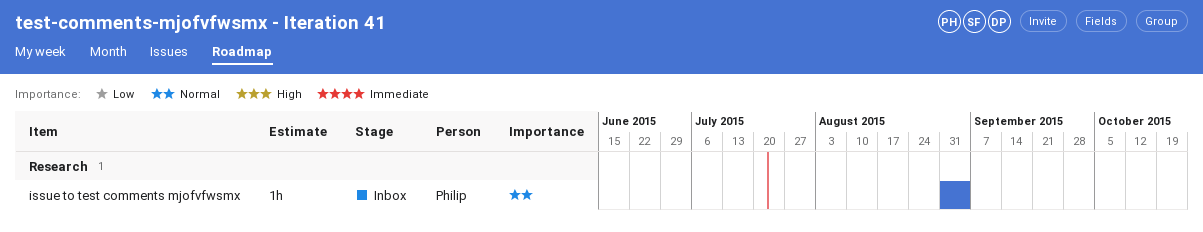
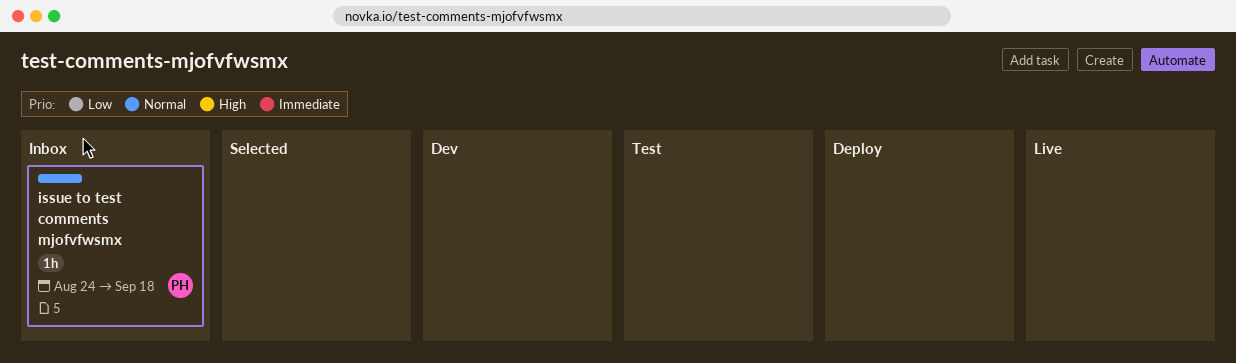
issue to test comments mjofvfwsmx, start: Aug 31 -> Aug 24
issue to test comments mjofvfwsmx, due: Sep 4 -> Sep 18

